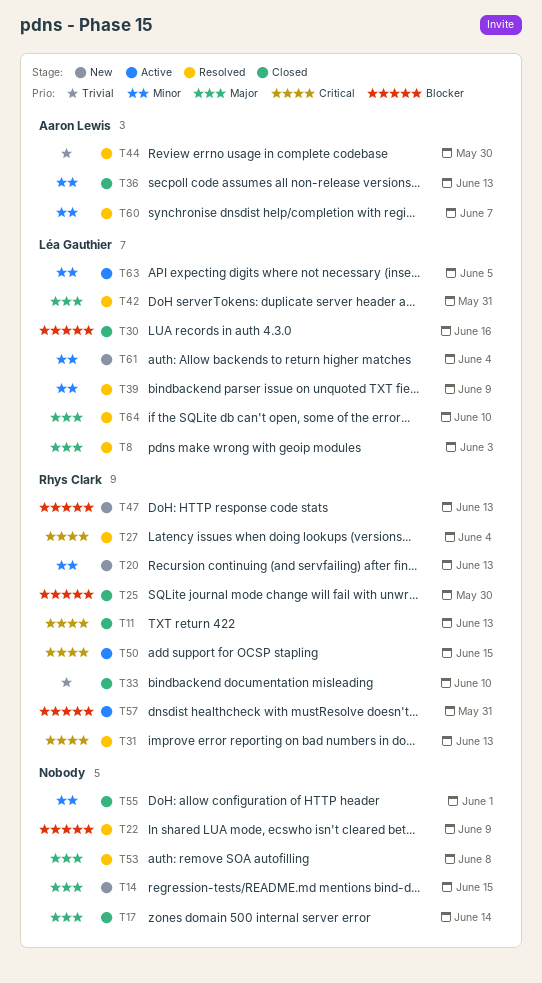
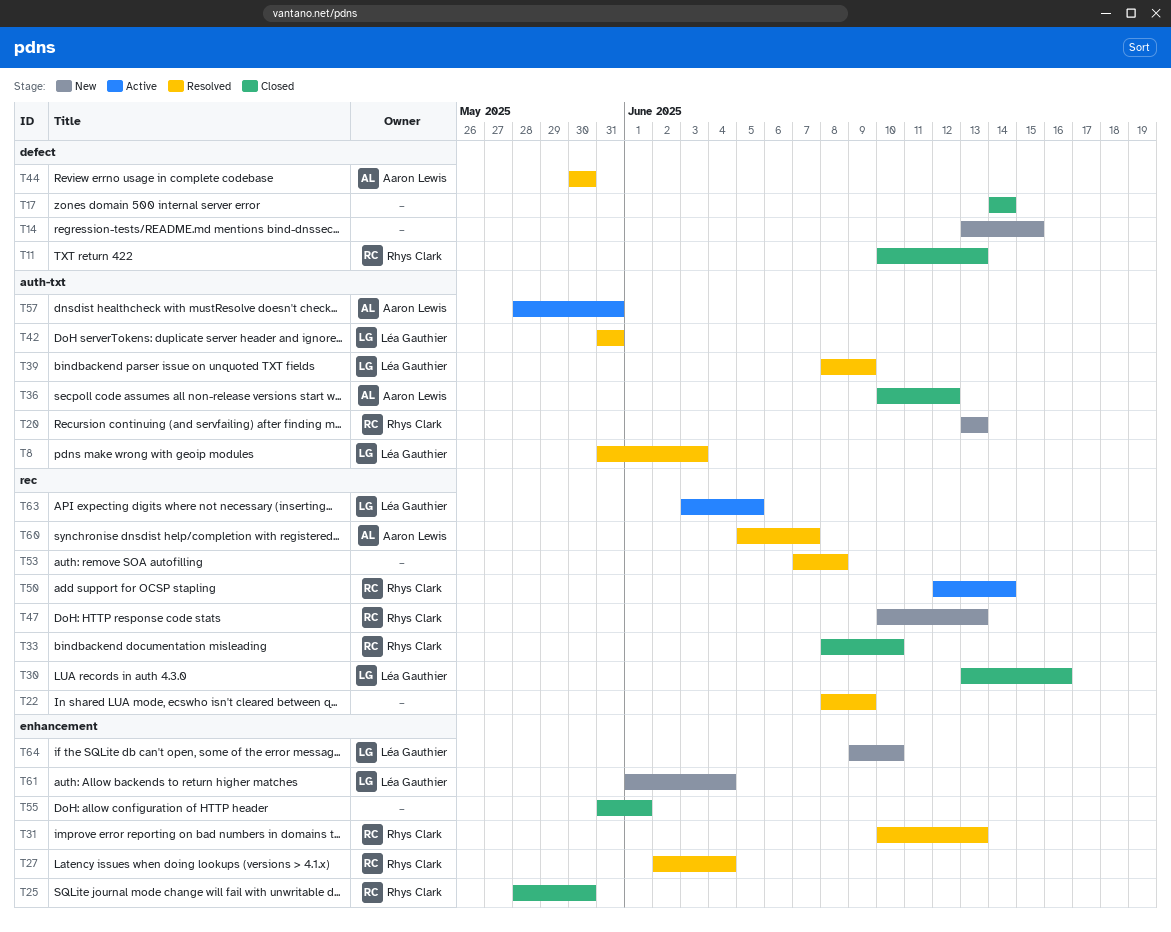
T36, due: Jun 13 -> Jun 12
T50, due: Jun 15 -> Jun 14
T57, owner: Rhys Clark -> Aaron Lewis
T64, status: Resolved -> New

